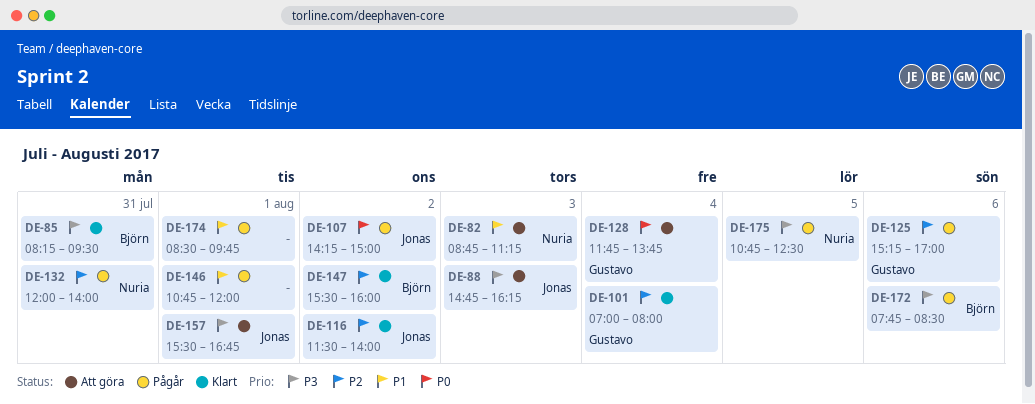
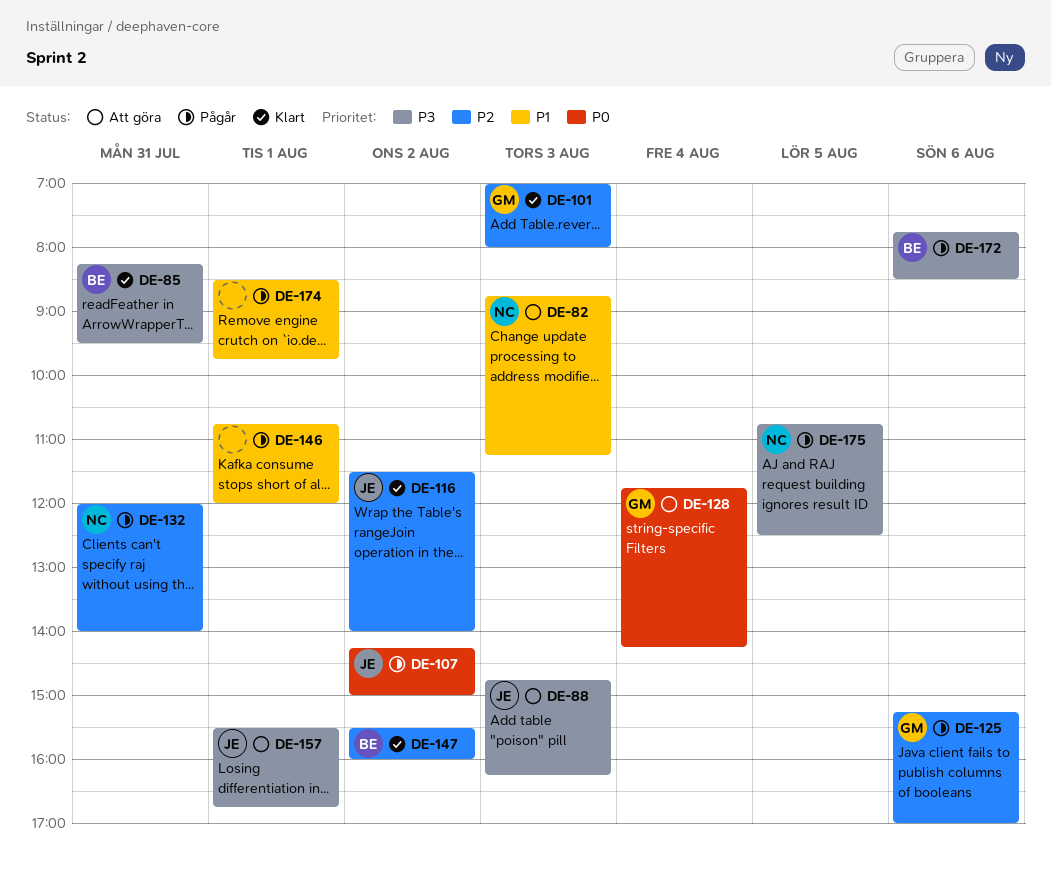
DE-101, day: Aug 4 -> Aug 3
DE-128, ends: 13:45 -> 14:15

